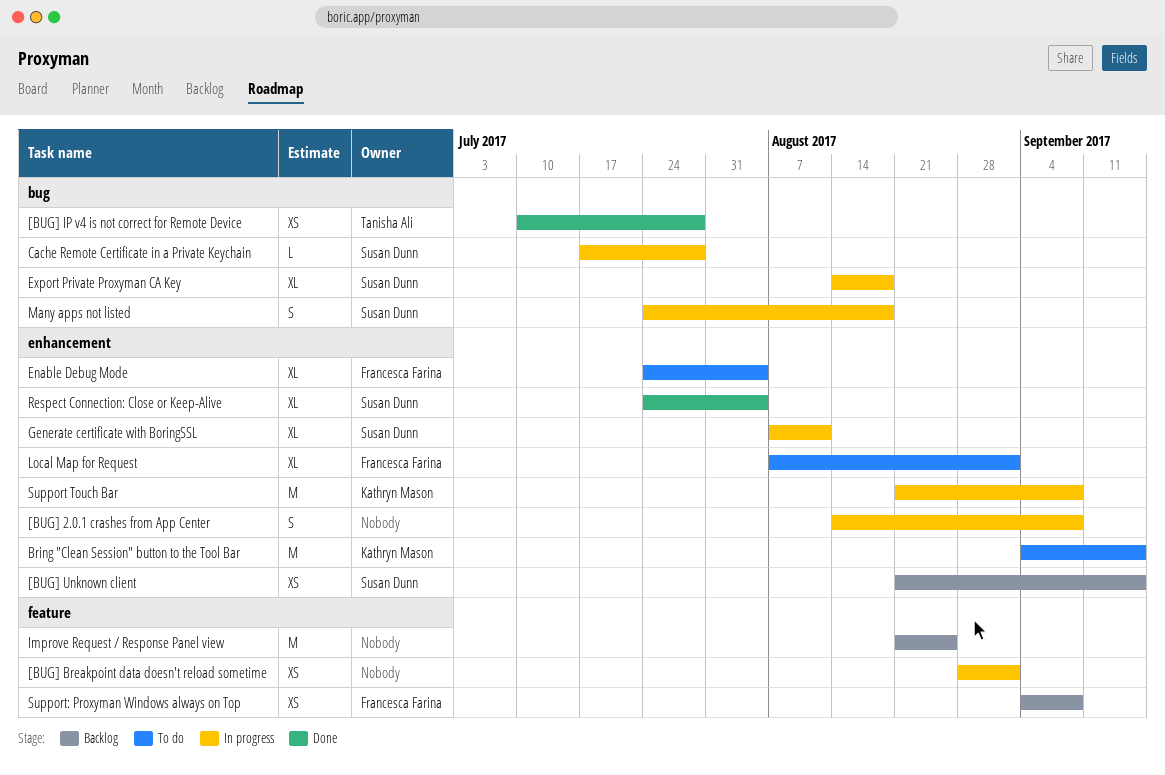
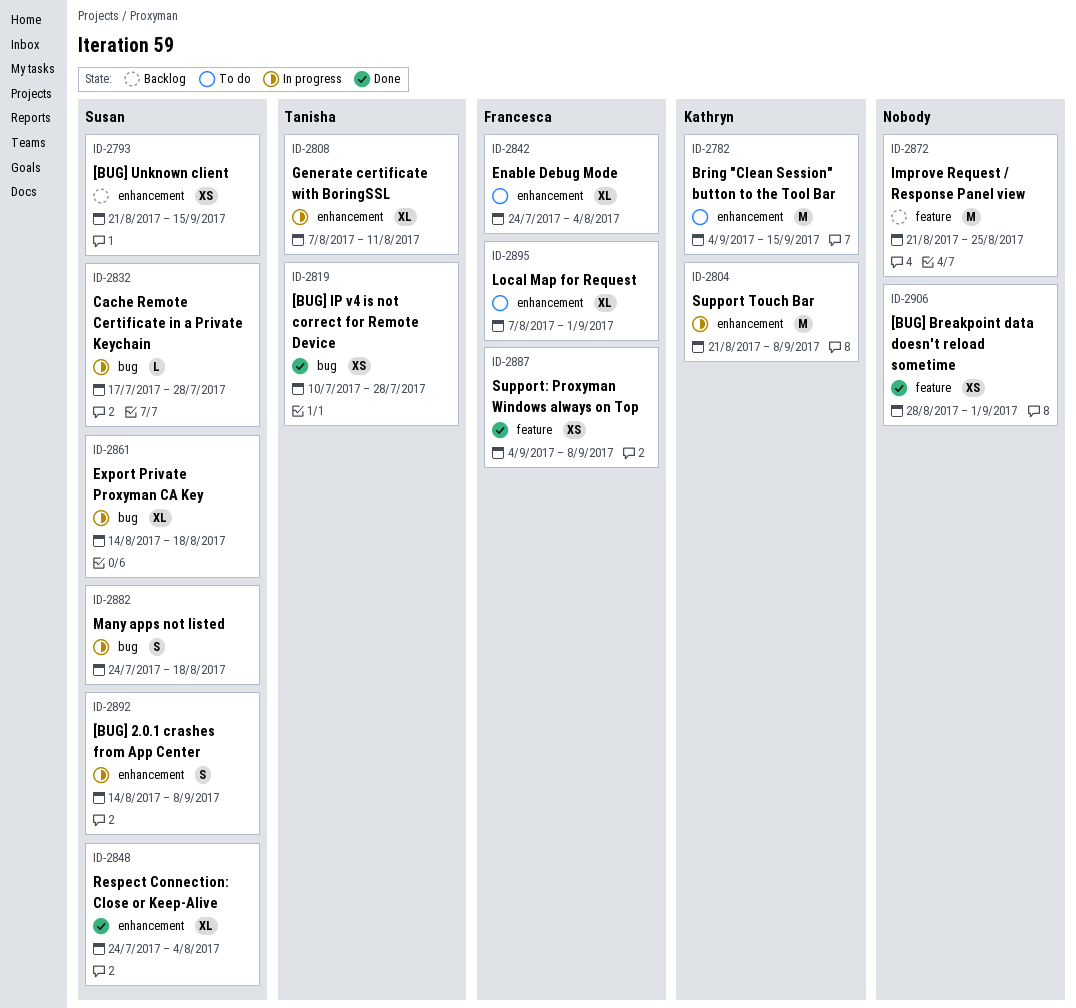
[BUG] 2.0.1 crashes from App Center, owner: none -> Susan Dunn
[BUG] Breakpoint data doesn't reload sometime, status: In progress -> Done
Generate certificate with BoringSSL, owner: Susan Dunn -> Tanisha Ali
Support: Proxyman Windows always on Top, status: Backlog -> Done

